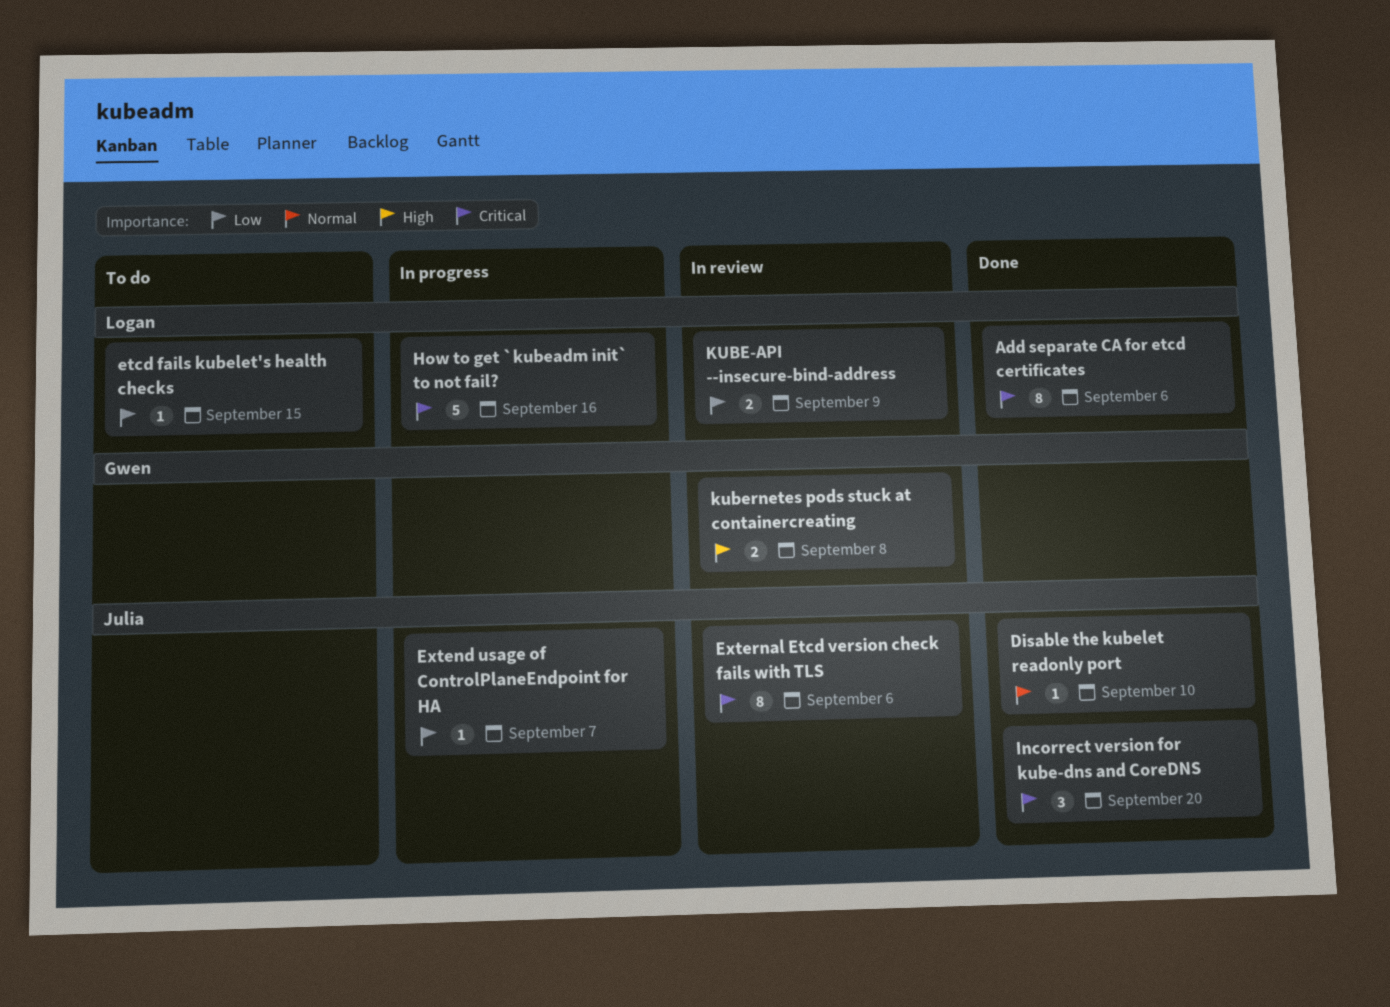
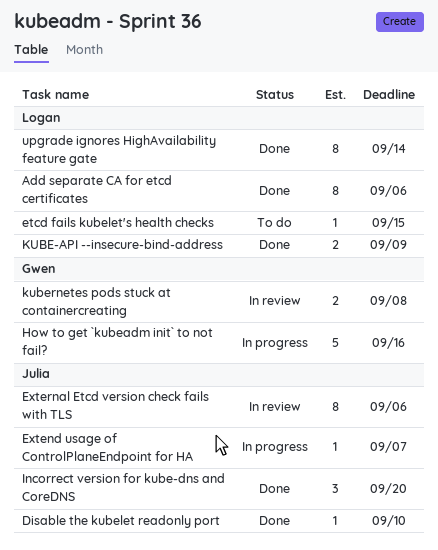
How to get `kubeadm init` to not fail?, owner: Logan -> Gwen
KUBE-API --insecure-bind-address, status: In review -> Done
upgrade ignores HighAvailability feature gate: none -> present

